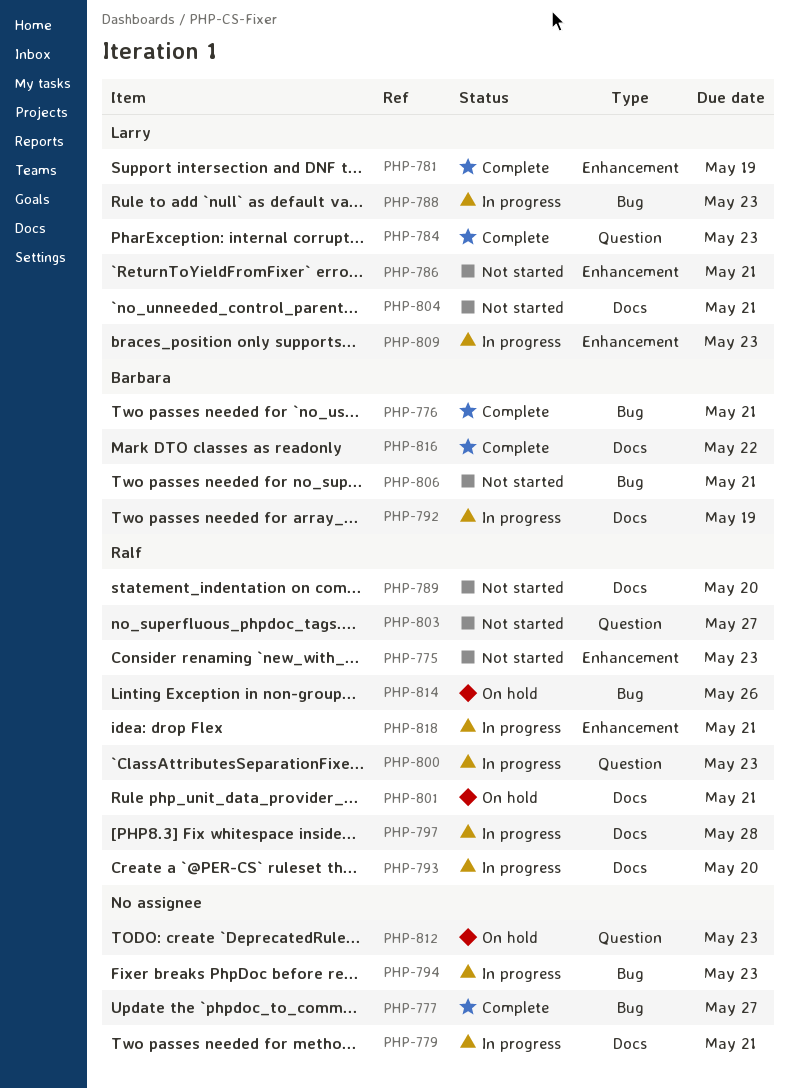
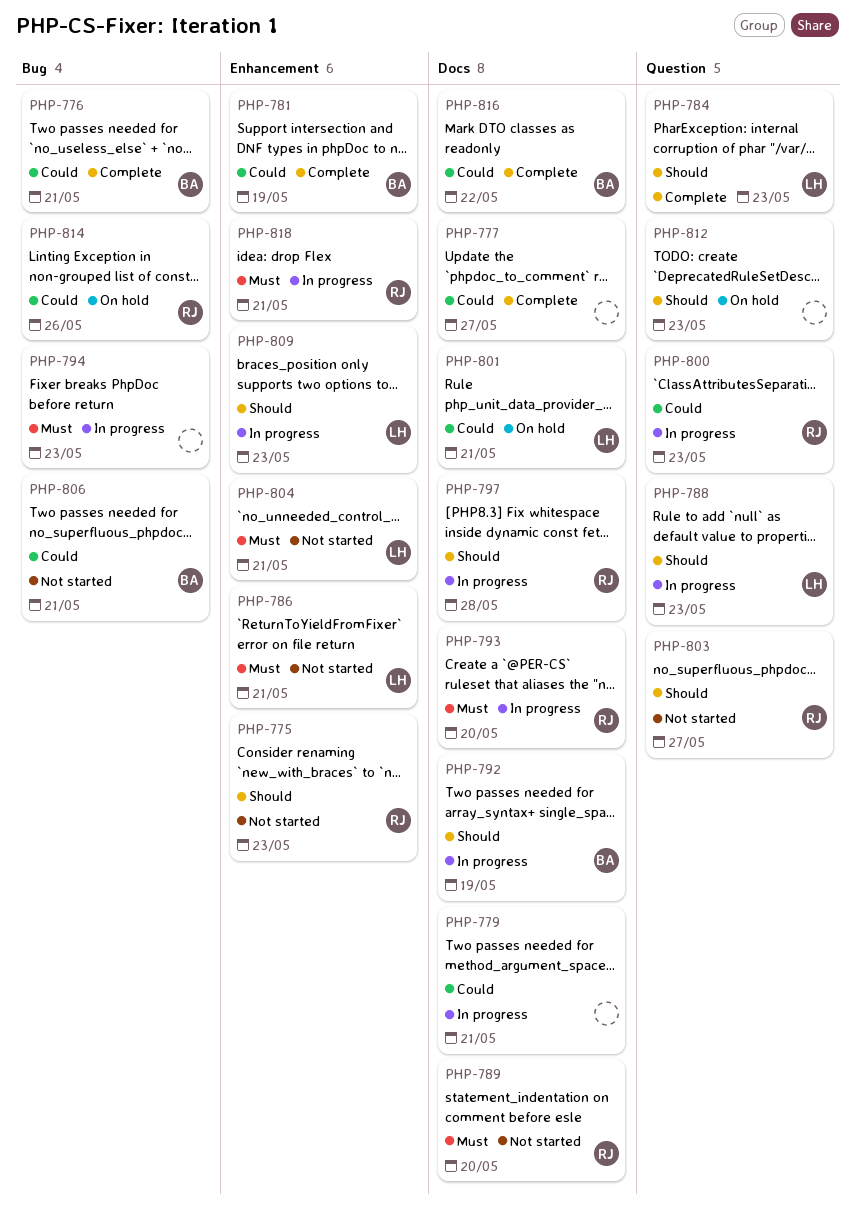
PHP-777, label: Bug -> Docs
PHP-781, owner: Larry -> Barbara
PHP-788, label: Bug -> Question
PHP-801, owner: Ralf -> Larry
PHP-804, label: Docs -> Enhancement

